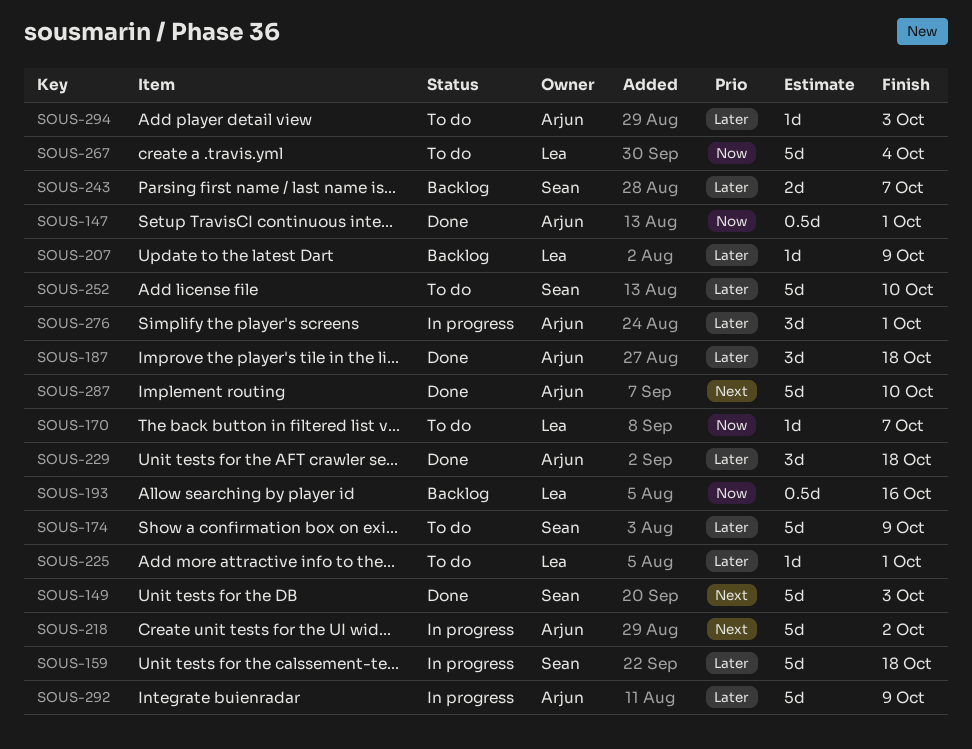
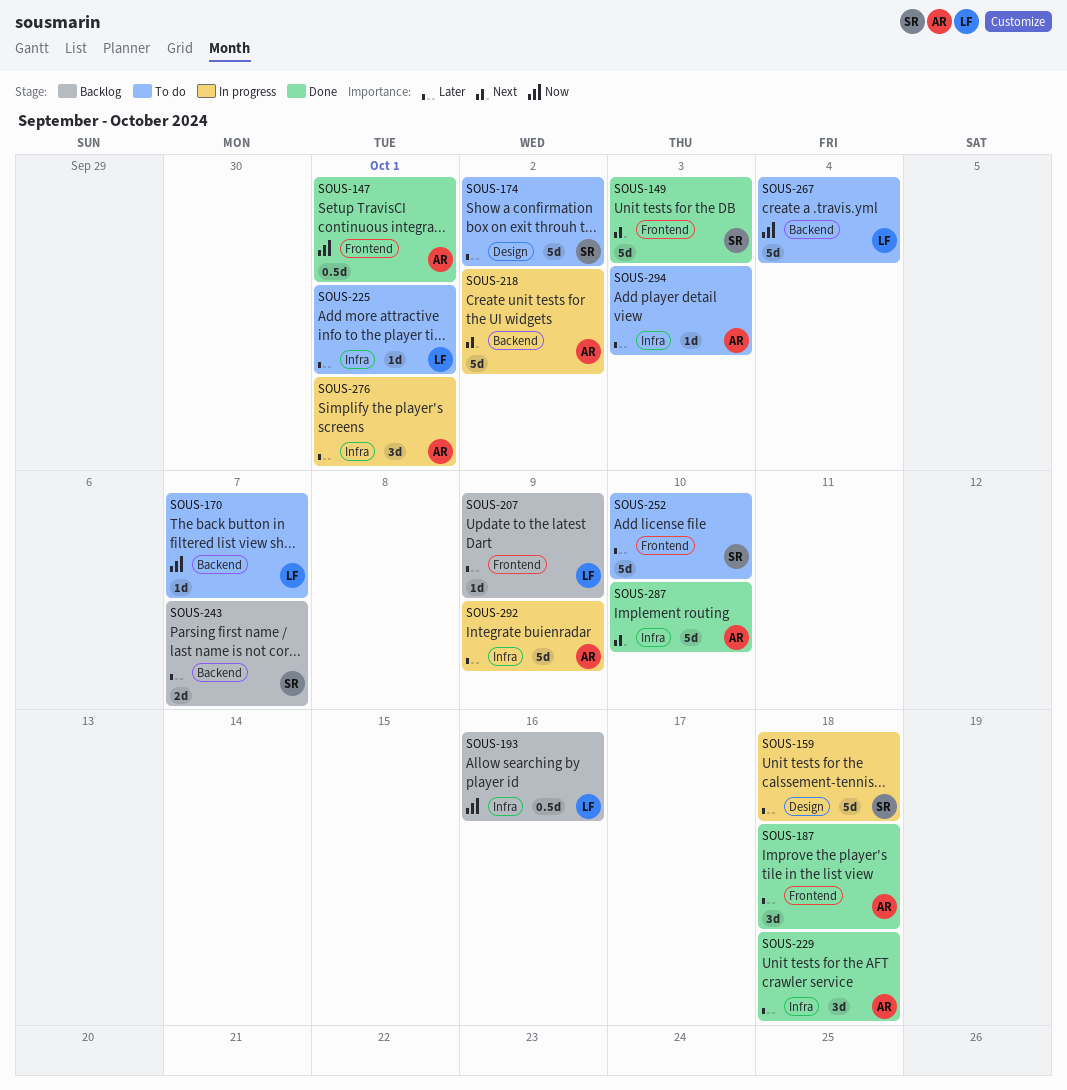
SOUS-174, due: Oct 9 -> Oct 2

